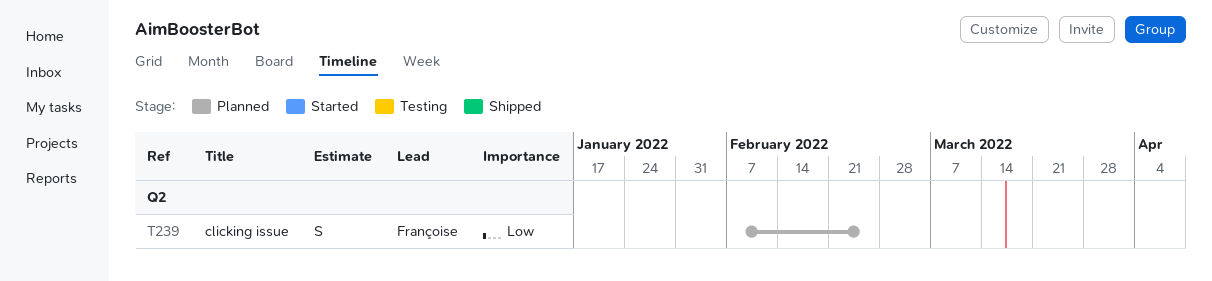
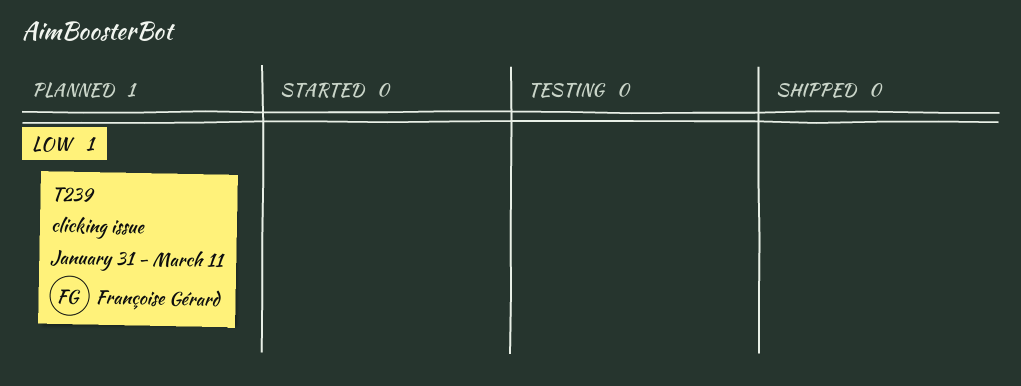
T239, start: Feb 7 -> Jan 31
T239, due: Feb 25 -> Mar 11

